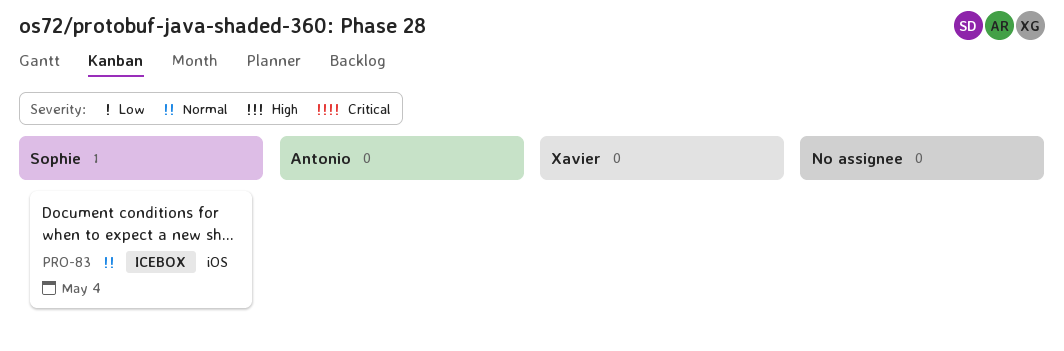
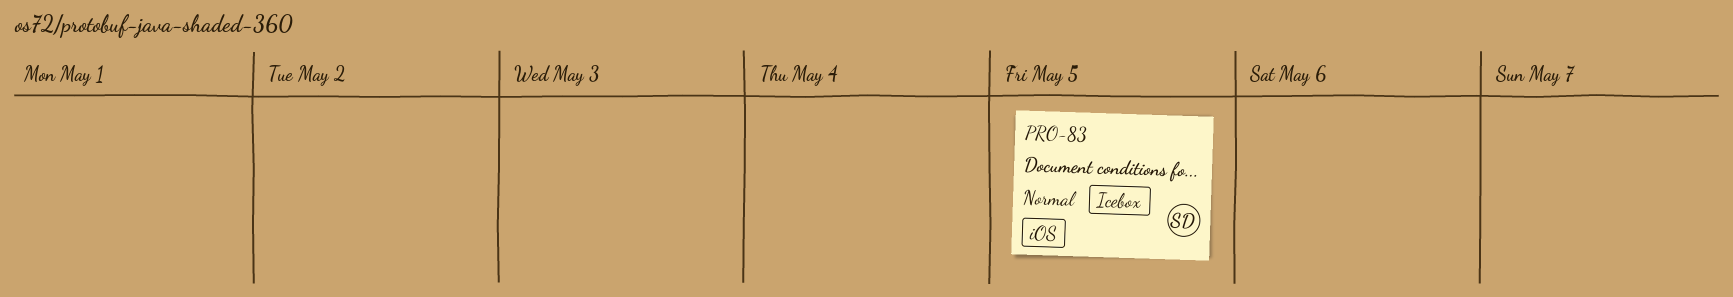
PRO-83, due: May 4 -> May 5

